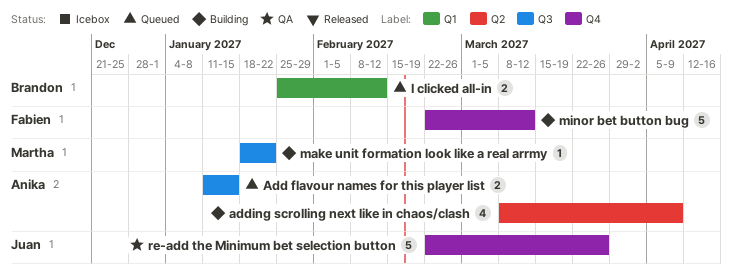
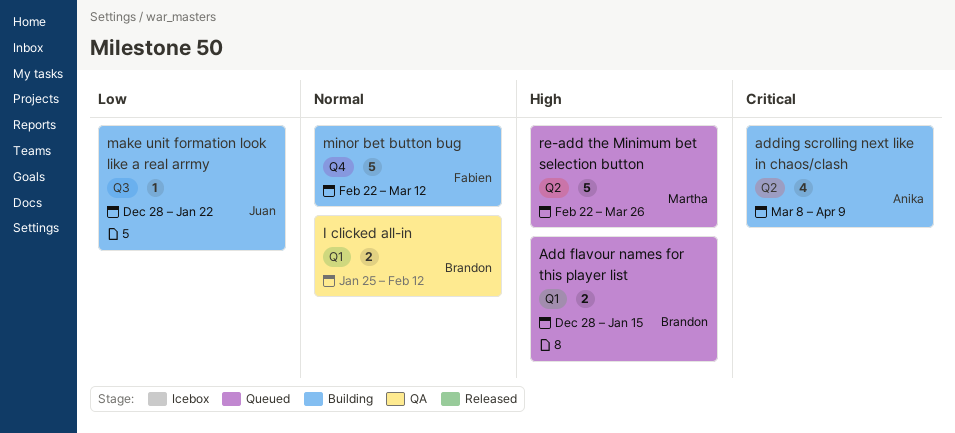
Add flavour names for this player list, owner: Anika -> Brandon
Add flavour names for this player list, label: Q3 -> Q1
Add flavour names for this player list, start: Jan 11 -> Dec 28
I clicked all-in, status: Queued -> QA
make unit formation look like a real arrmy, owner: Martha -> Juan
make unit formation look like a real arrmy, start: Jan 18 -> Dec 28
re-add the Minimum bet selection button, status: QA -> Queued
re-add the Minimum bet selection button, owner: Juan -> Martha
re-add the Minimum bet selection button, label: Q4 -> Q2

